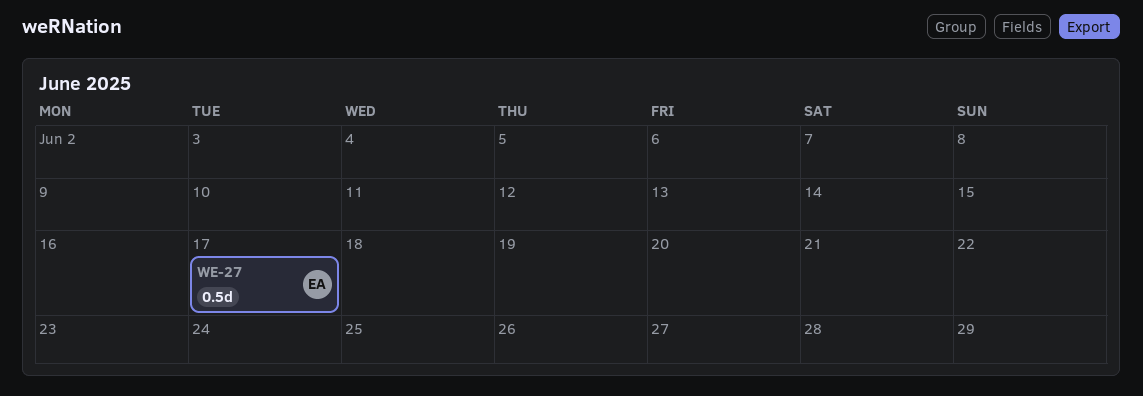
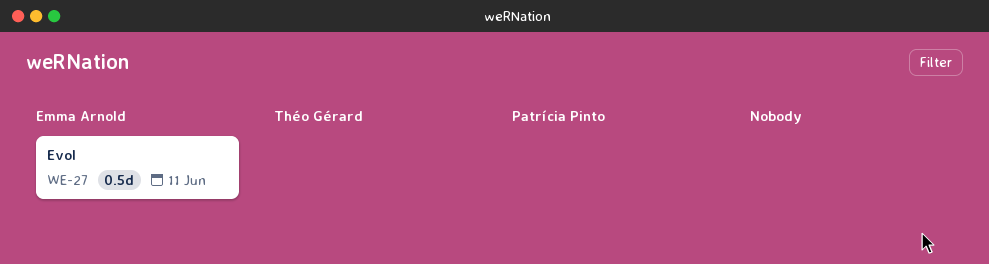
WE-27, due: Jun 17 -> Jun 11

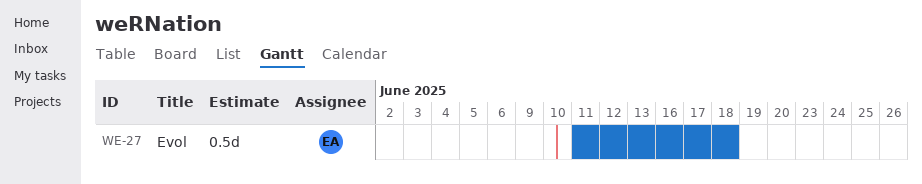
WE-27, due: Jun 11 -> Jun 18

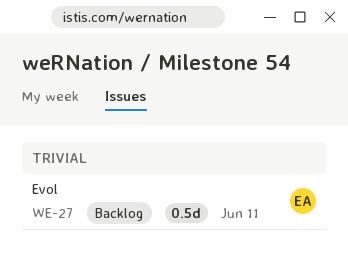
WE-27, due: Jun 18 -> Jun 11

